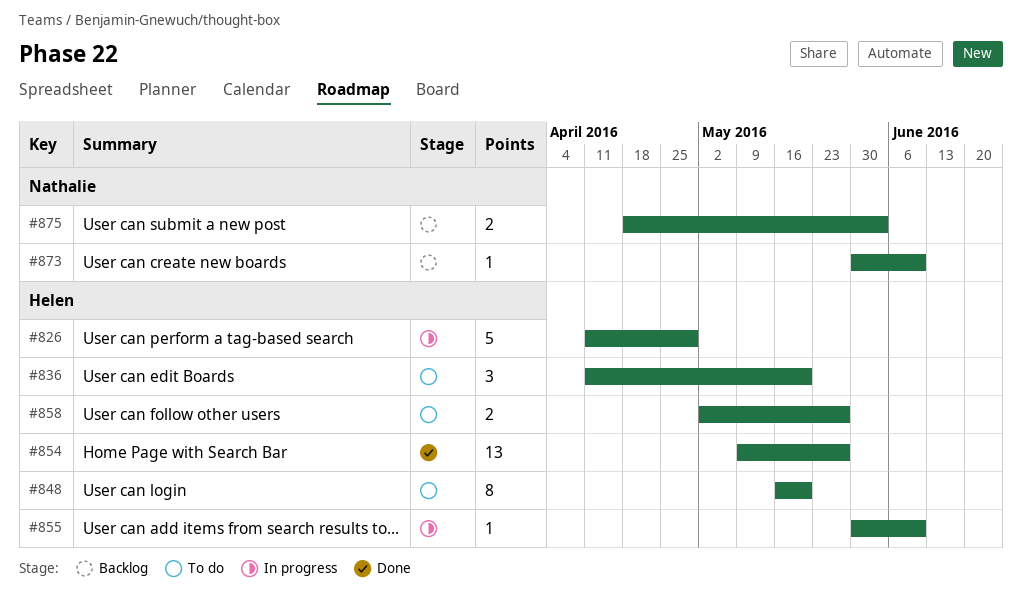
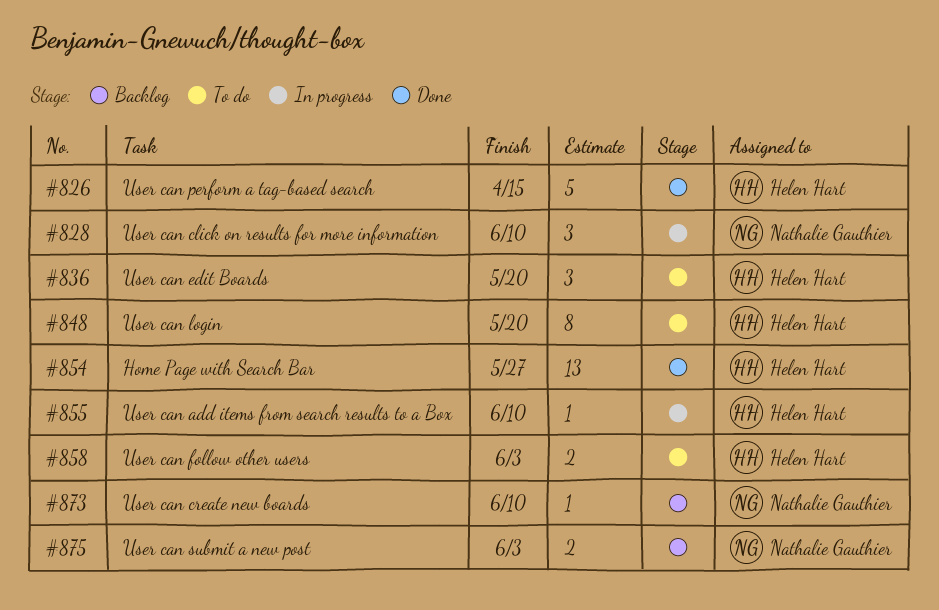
#826, status: In progress -> Done
#826, due: Apr 29 -> Apr 15
#828: none -> present
#858, due: May 27 -> Jun 3

